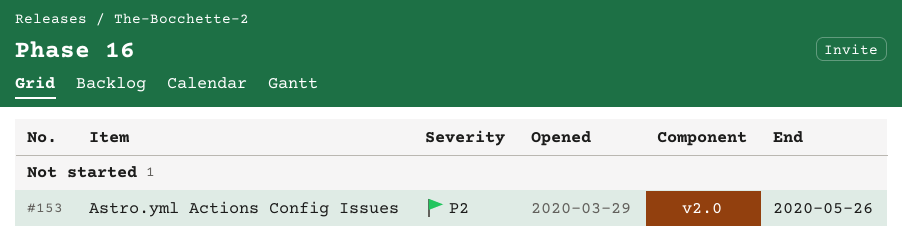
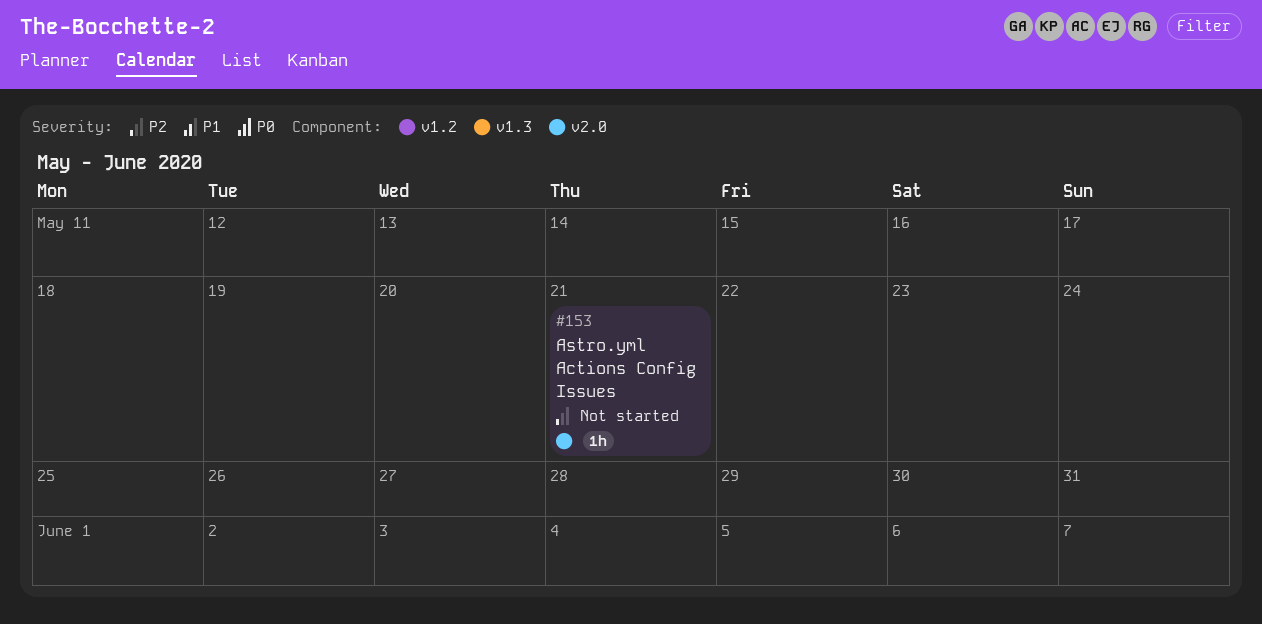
#153, due: May 26 -> May 21

